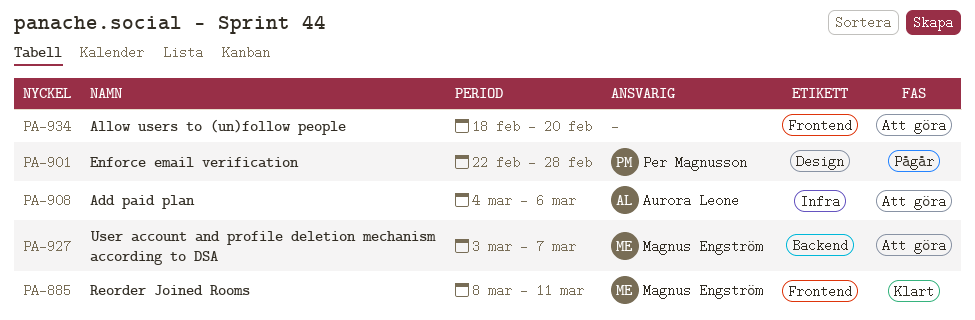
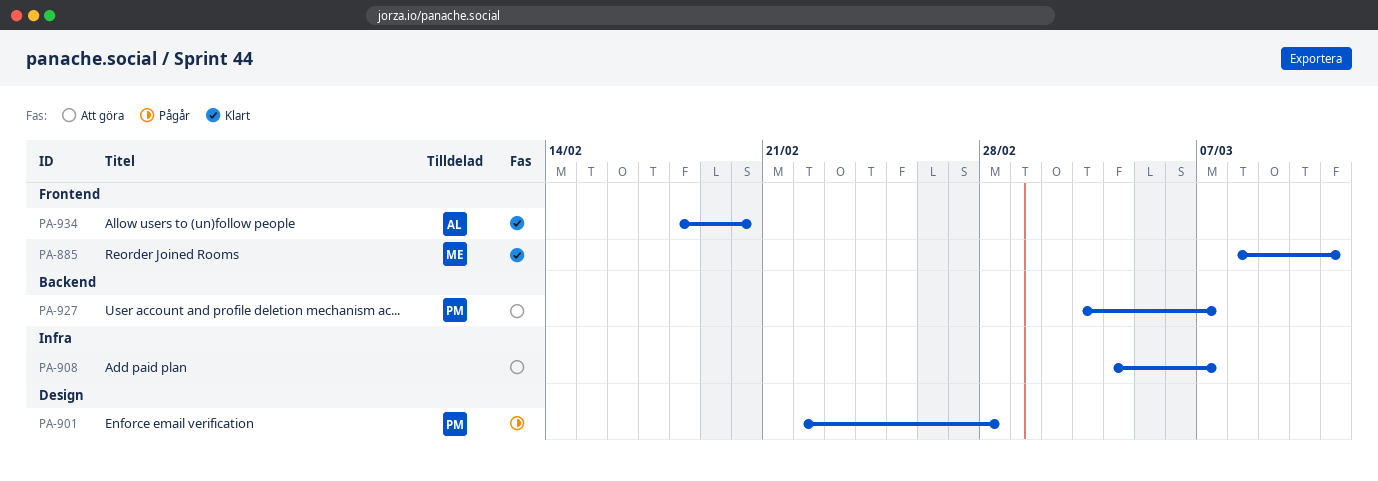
PA-908, owner: Aurora Leone -> none
PA-908, due: Mar 6 -> Mar 7
PA-927, owner: Magnus Engström -> Per Magnusson
PA-934, status: Att göra -> Klart
PA-934, owner: none -> Aurora Leone

